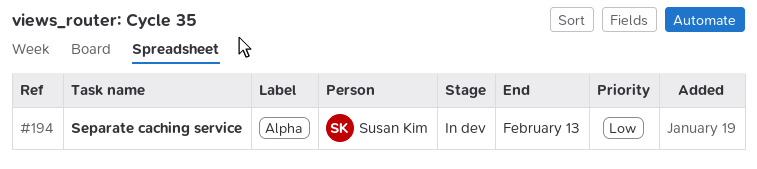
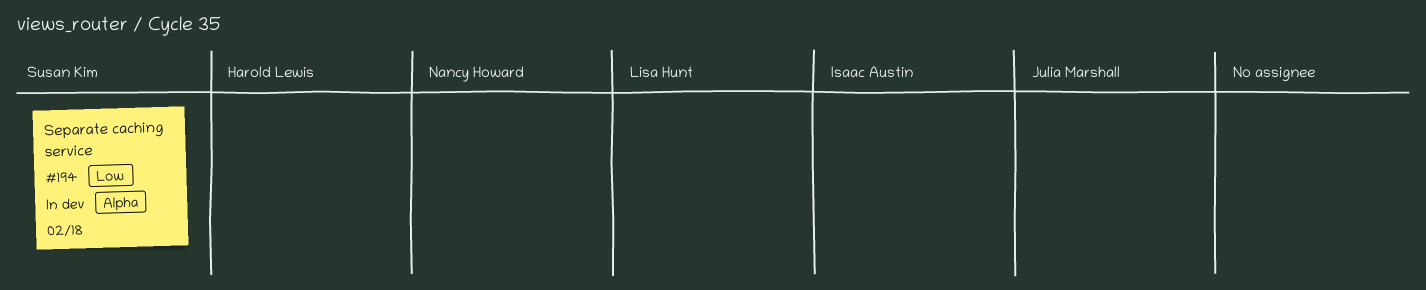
#194, due: Feb 13 -> Feb 18

